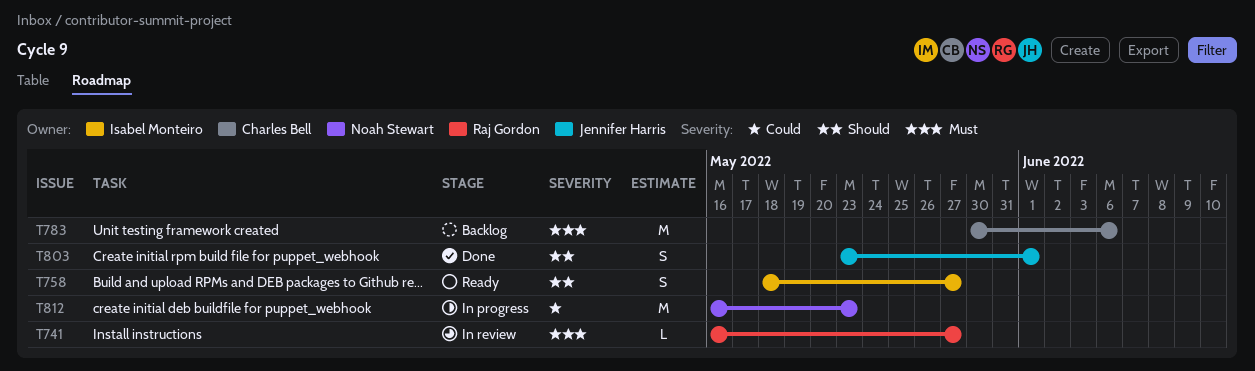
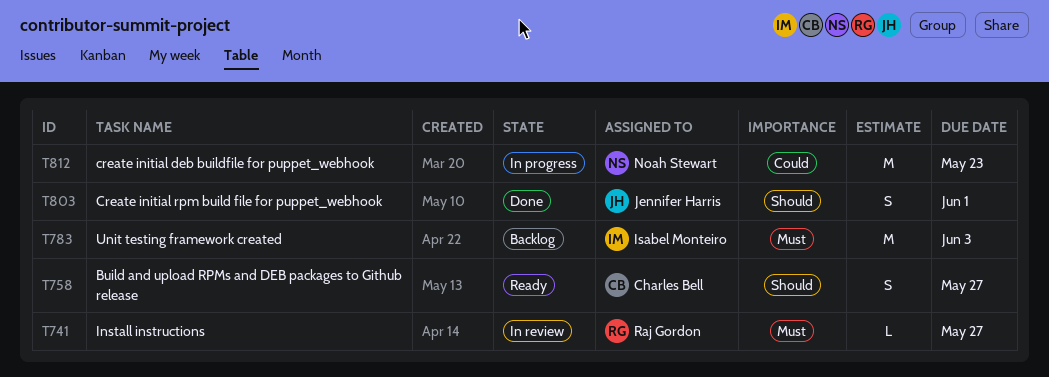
T758, owner: Isabel Monteiro -> Charles Bell
T783, owner: Charles Bell -> Isabel Monteiro
T783, due: Jun 6 -> Jun 3

